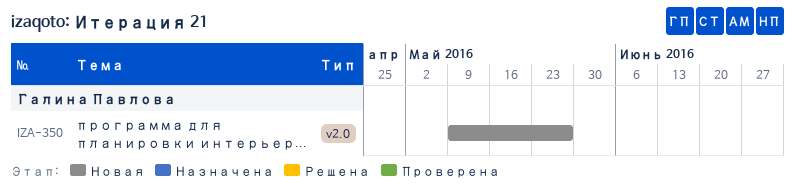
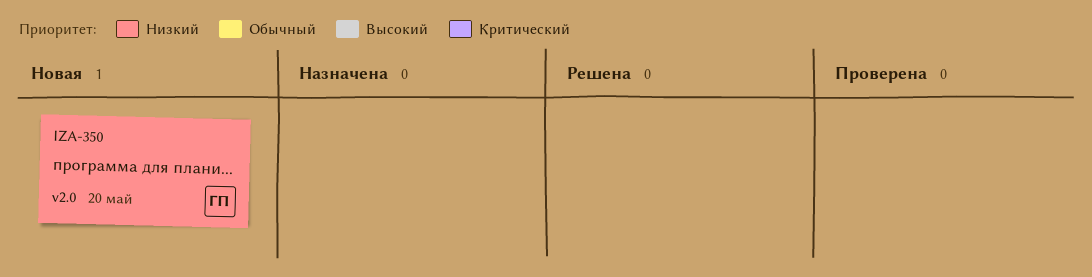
IZA-350, due: May 27 -> May 20

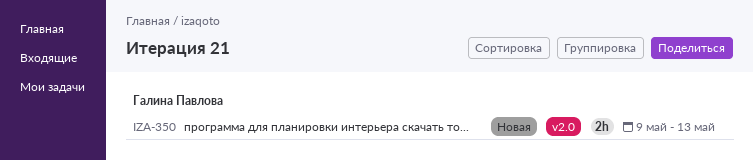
IZA-350, due: May 20 -> May 13

